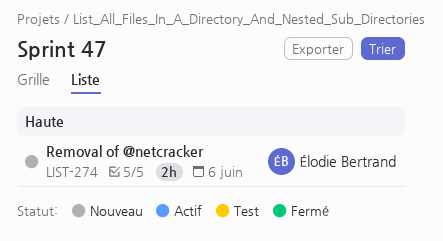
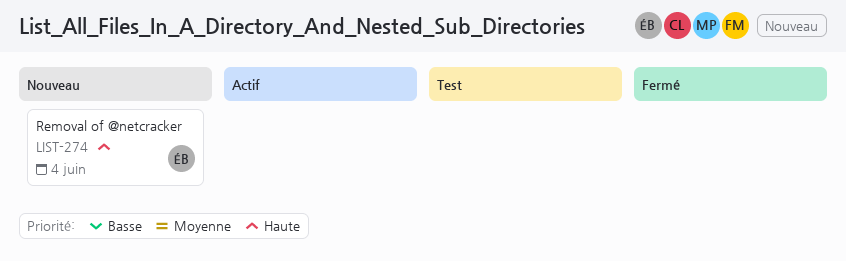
LIST-274, due: Jun 6 -> Jun 4

